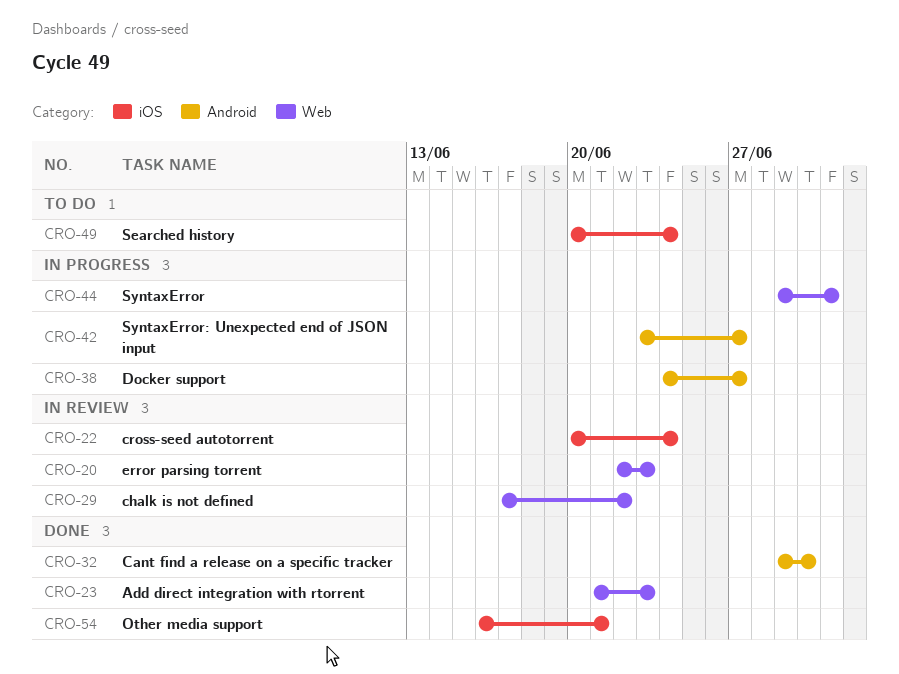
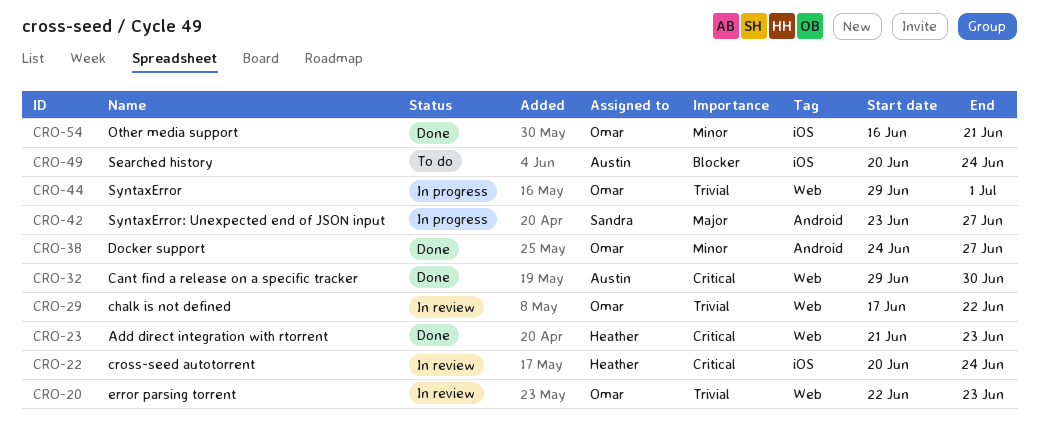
CRO-32, label: Android -> Web
CRO-38, status: In progress -> Done

